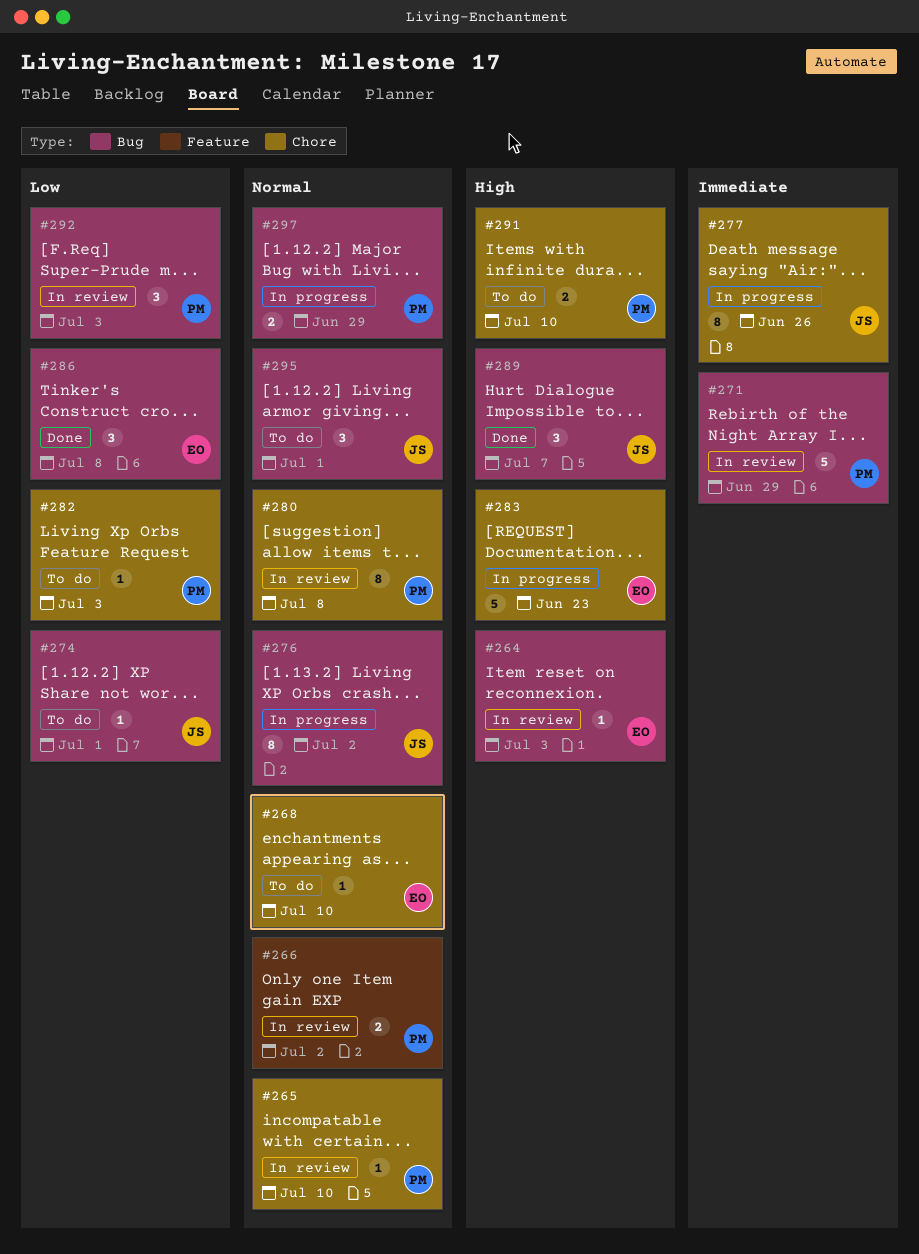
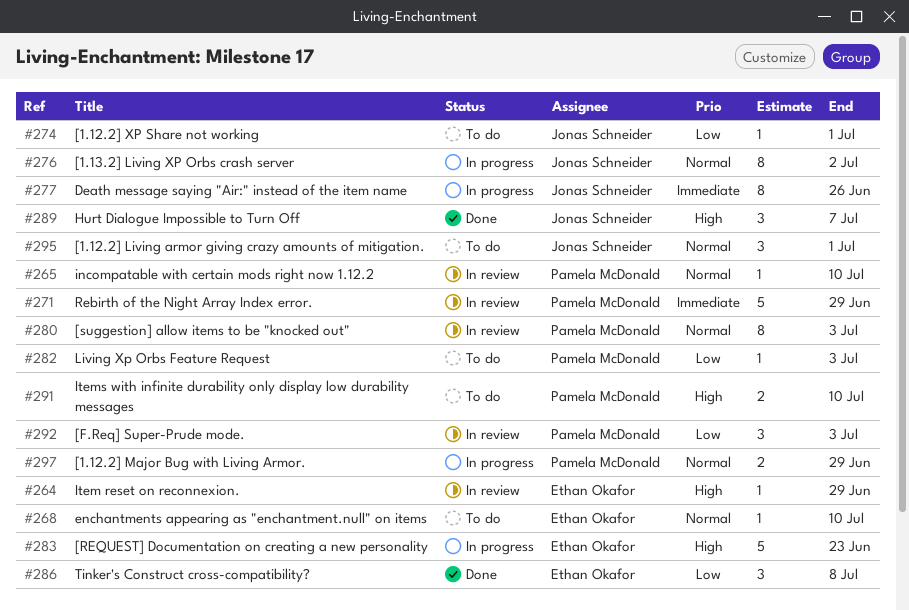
#264, due: Jul 3 -> Jun 29
#266: present -> none
#280, due: Jul 8 -> Jul 3

